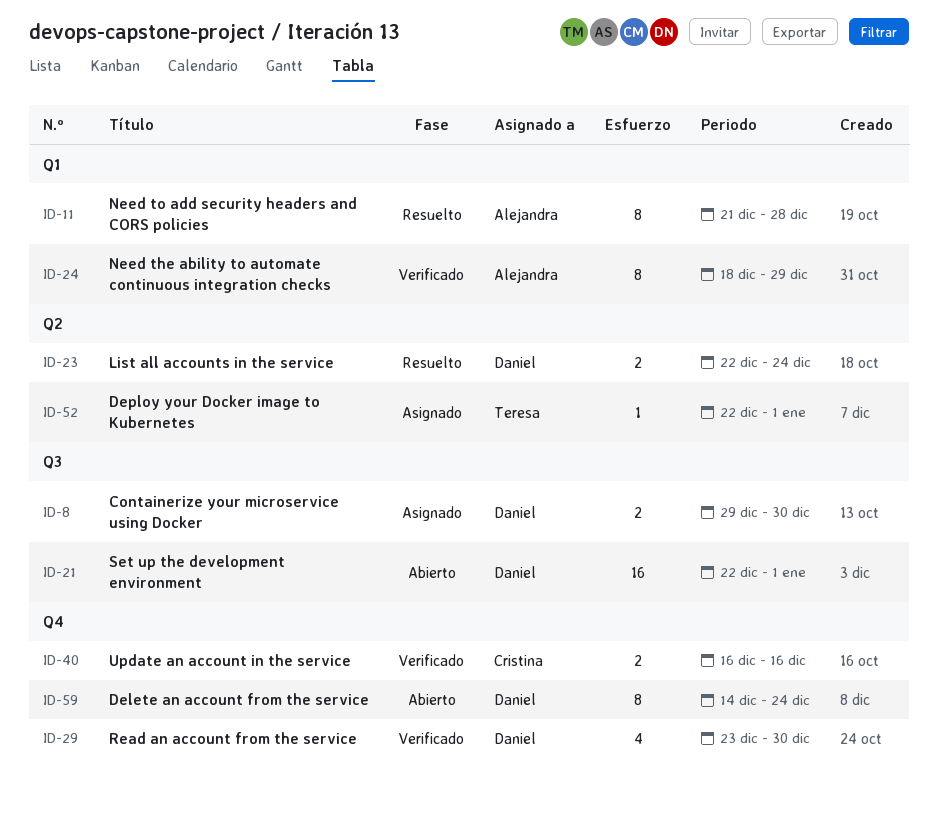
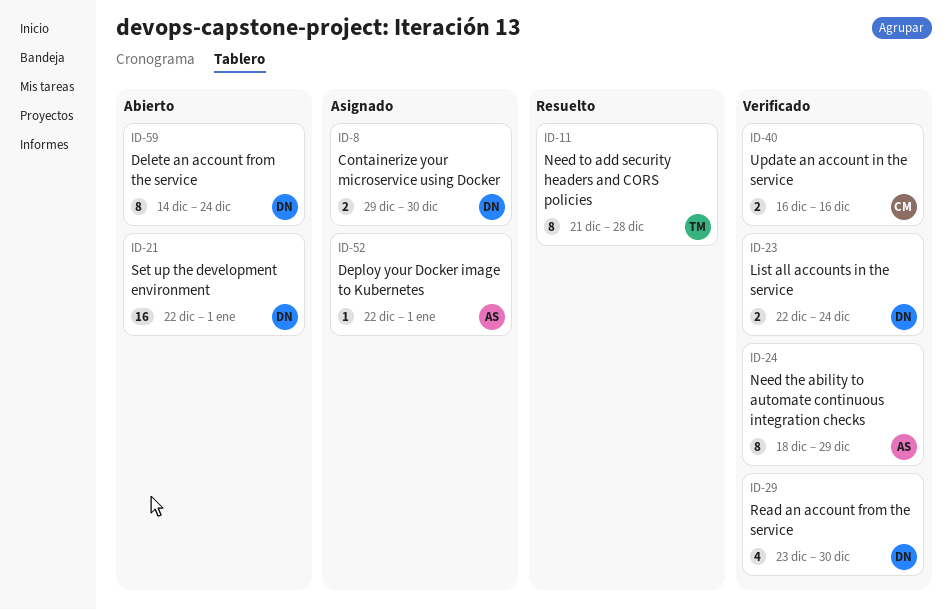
ID-11, owner: Alejandra -> Teresa
ID-23, status: Resuelto -> Verificado
ID-52, owner: Teresa -> Alejandra

